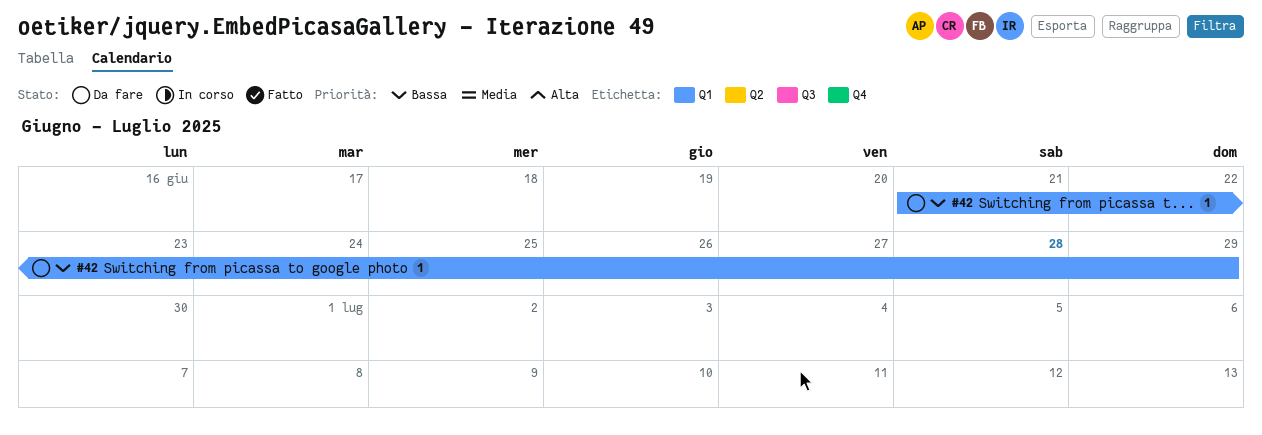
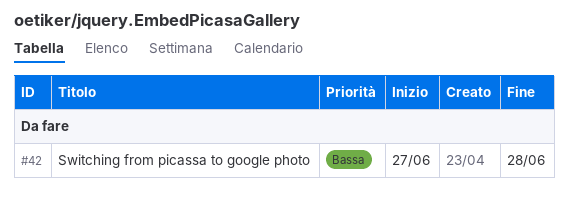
#42, start: Jun 21 -> Jun 27
#42, due: Jun 29 -> Jun 28

